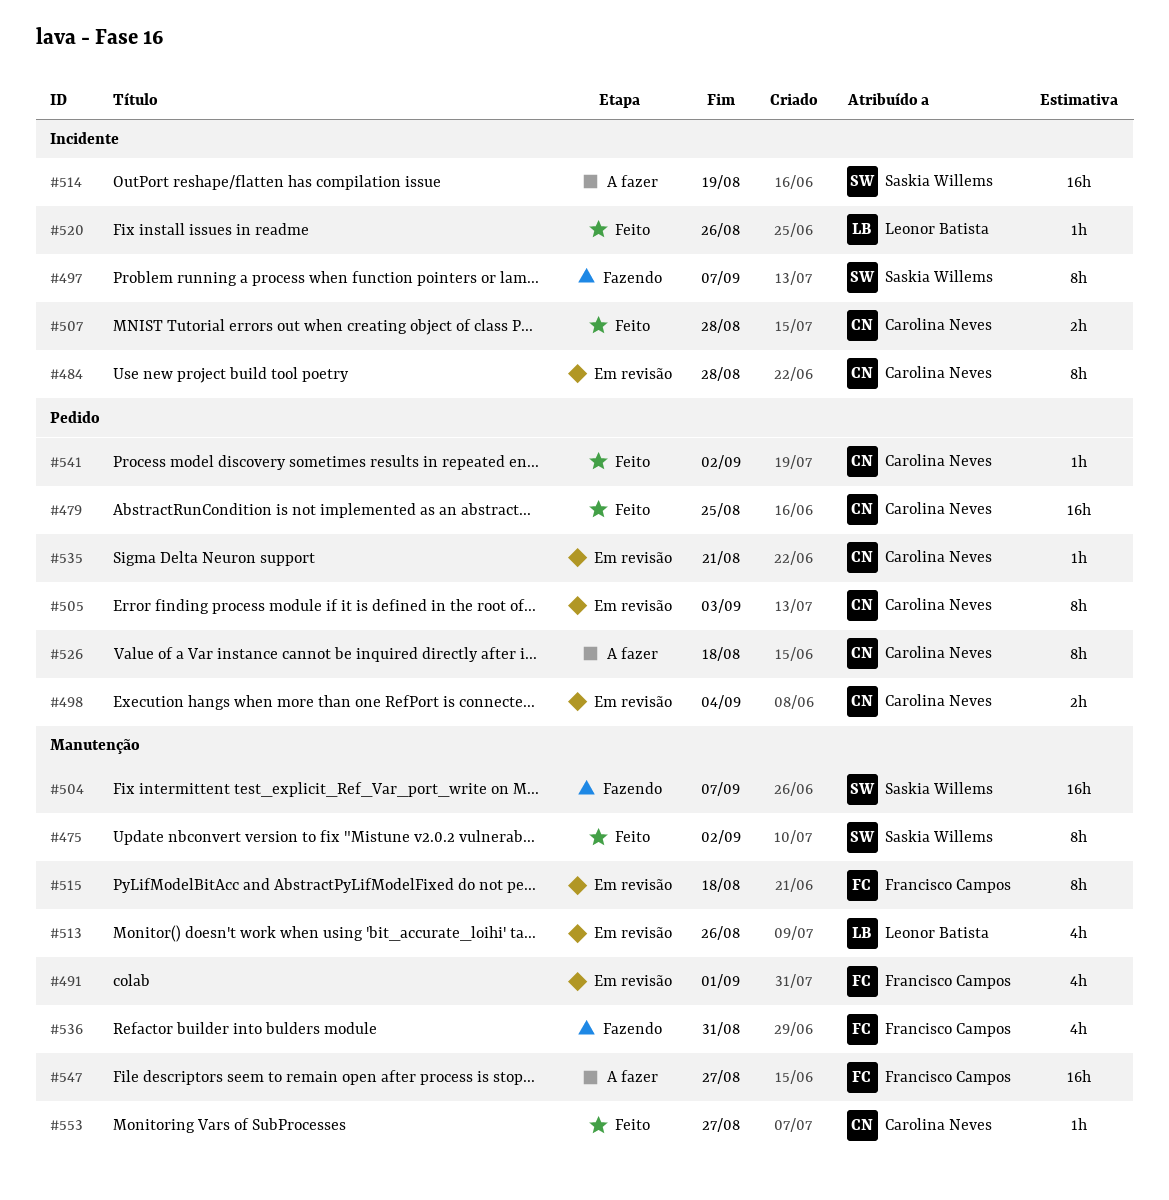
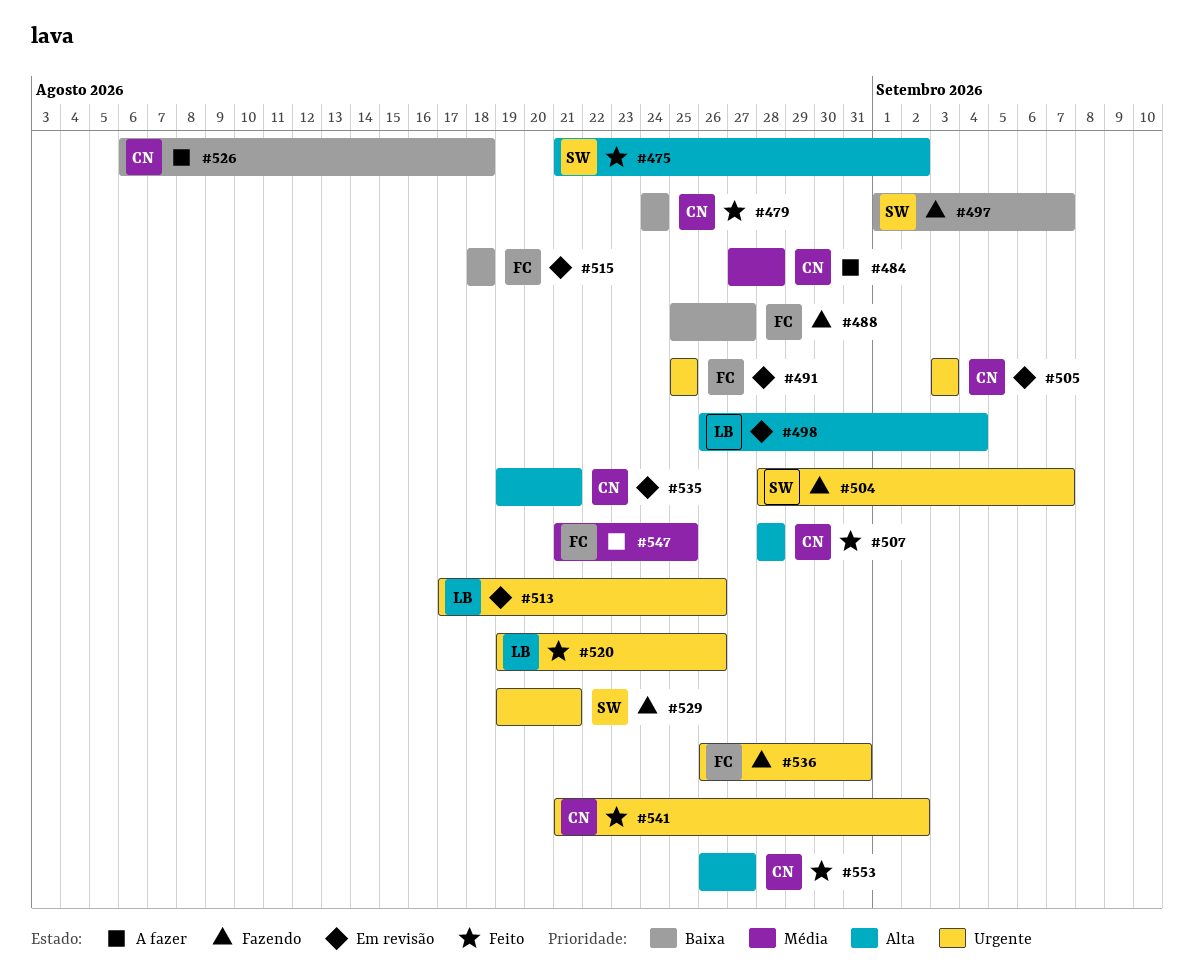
#479, due: Aug 25 -> Aug 24
#484, status: Em revisão -> A fazer
#488: none -> present
#491, due: Sep 1 -> Aug 25
#498, owner: Carolina Neves -> Leonor Batista
#514: present -> none
#529: none -> present
#547, due: Aug 27 -> Aug 25

